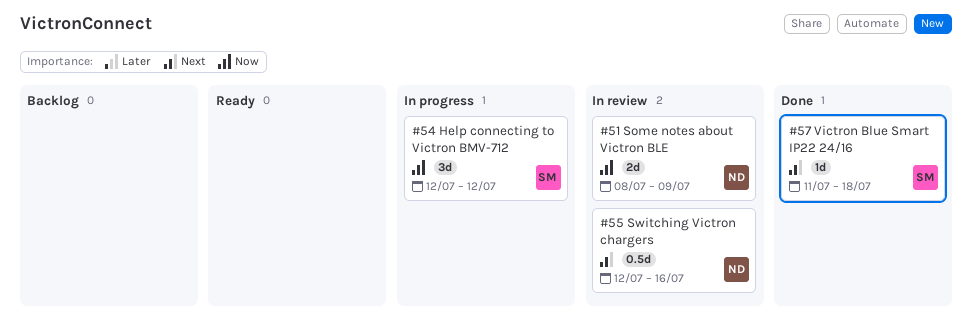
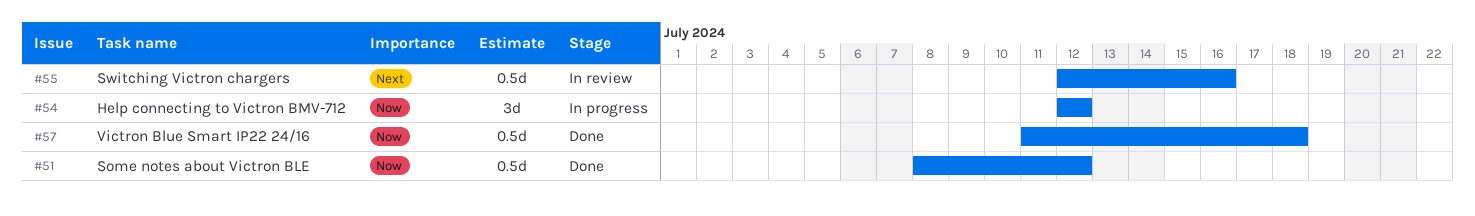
#51, status: In review -> Done
#51, estimate: 2d -> 0.5d
#51, due: Jul 9 -> Jul 12
#57, priority: Next -> Now
#57, estimate: 1d -> 0.5d

